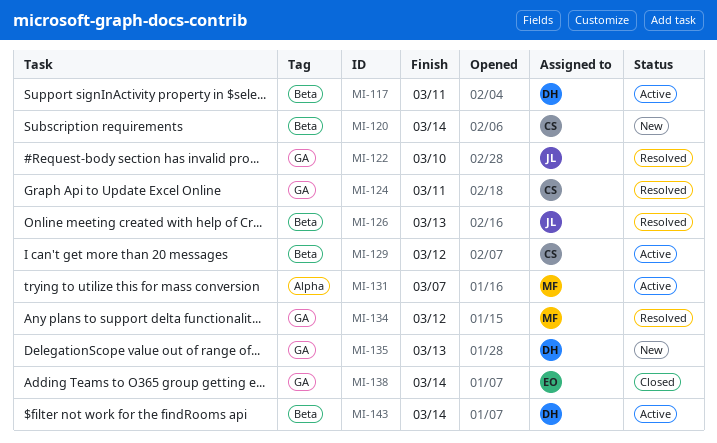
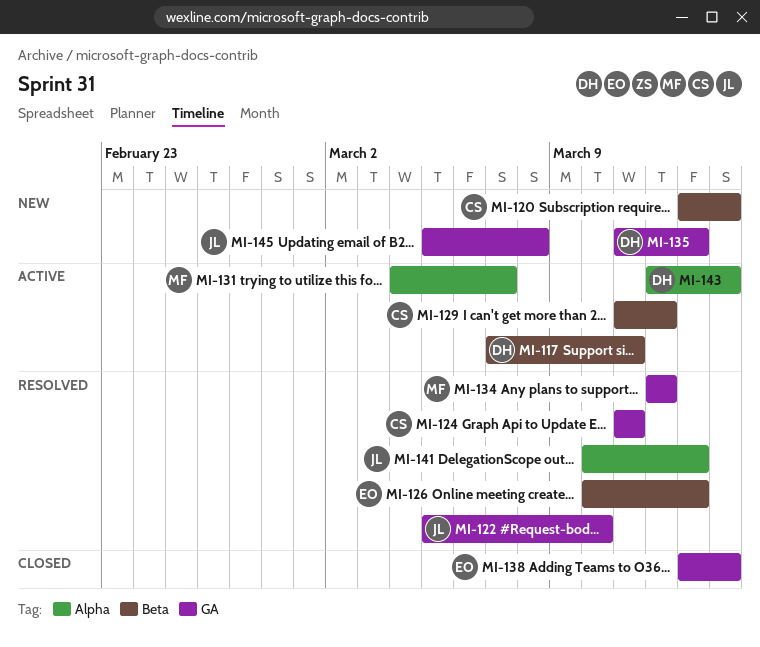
MI-126, owner: JL -> EO
MI-141: none -> present
MI-143, label: Beta -> Alpha
MI-145: none -> present

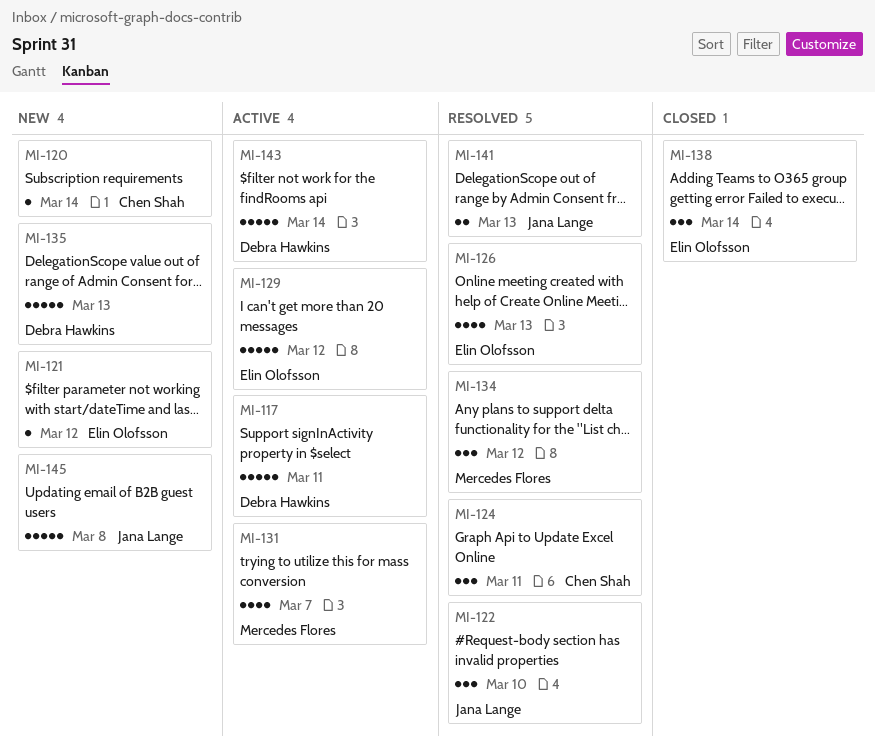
MI-121: none -> present
MI-129, owner: Chen Shah -> Elin Olofsson

